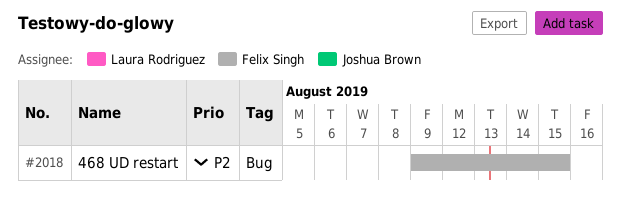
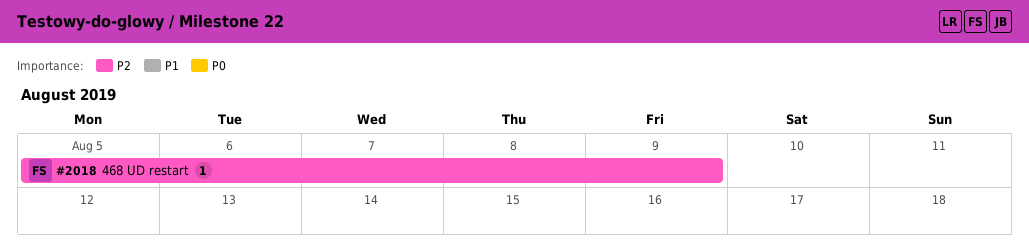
#2018, start: Aug 9 -> Aug 5
#2018, due: Aug 15 -> Aug 9

